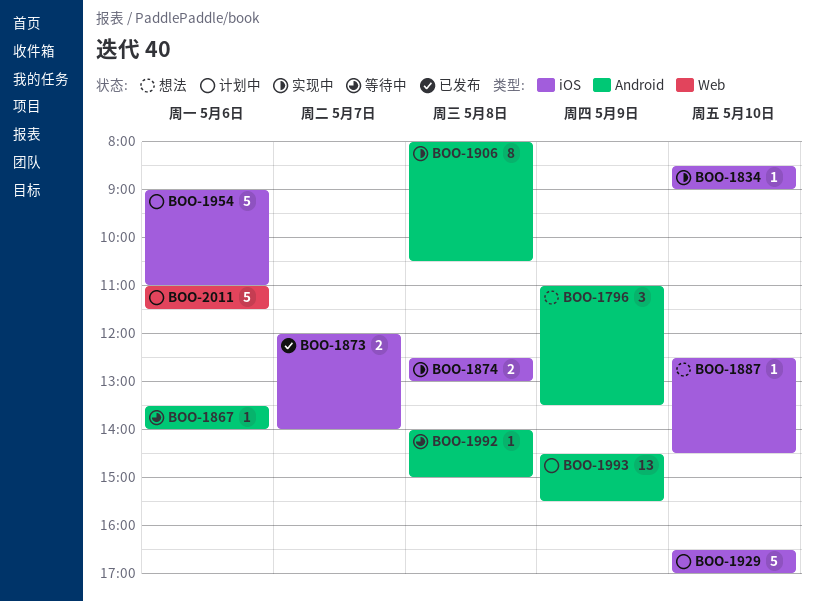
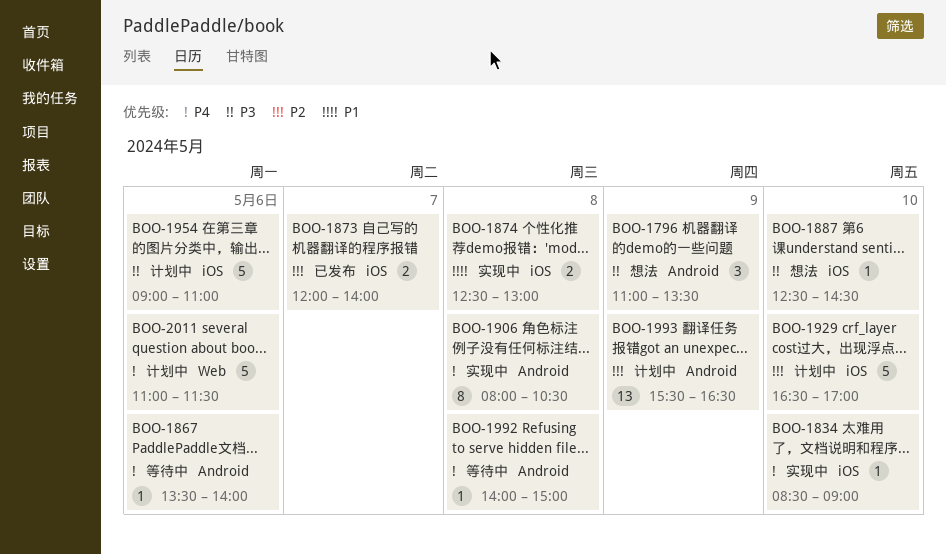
BOO-1993, begins: 14:30 -> 15:30
BOO-1993, ends: 15:30 -> 16:30

